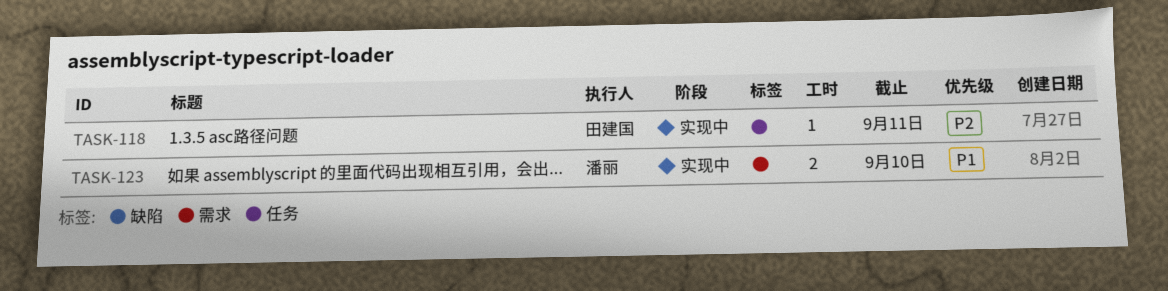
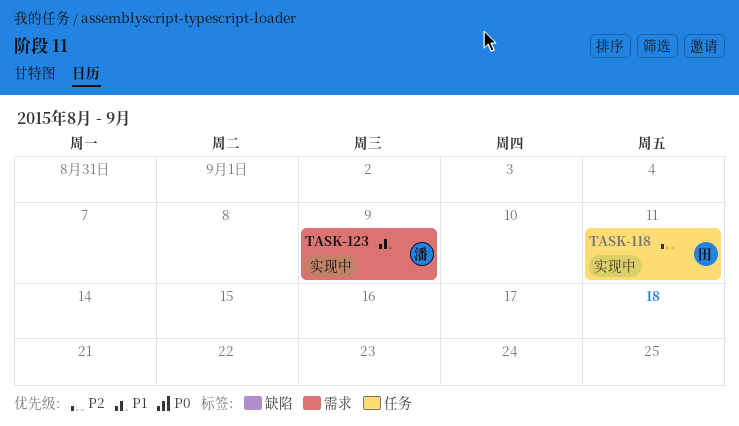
TASK-123, due: Sep 10 -> Sep 9

